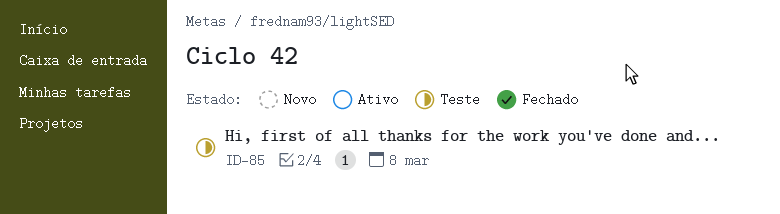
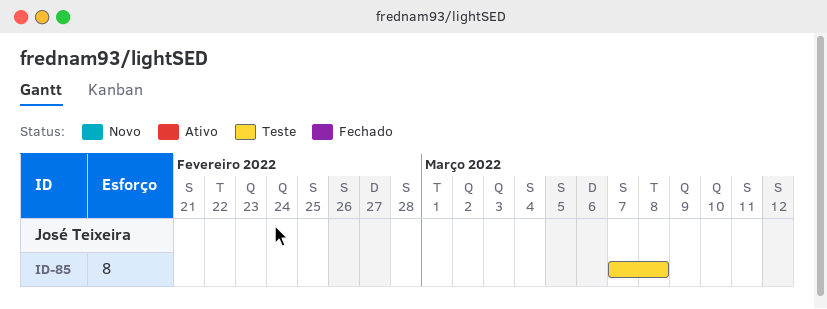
ID-85, estimate: 1 -> 8

